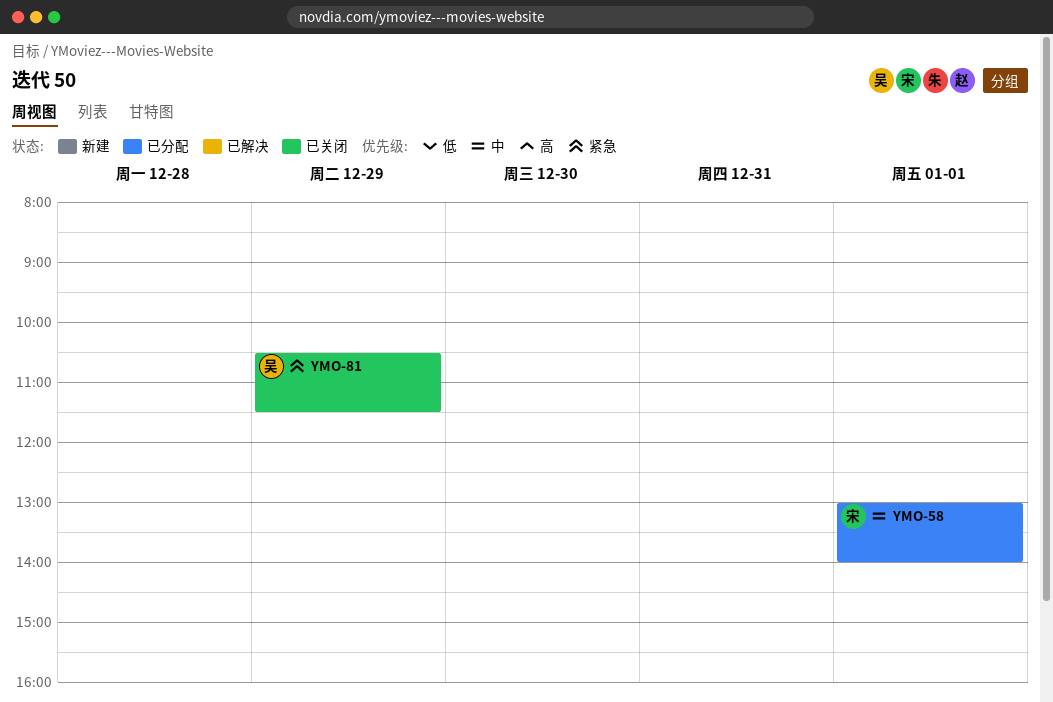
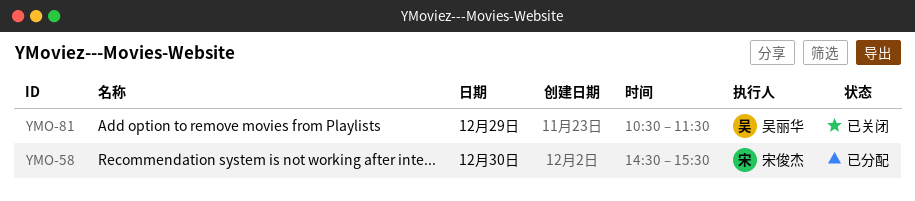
YMO-58, day: Jan 1 -> Dec 30
YMO-58, begins: 13:00 -> 14:30
YMO-58, ends: 14:00 -> 15:30

